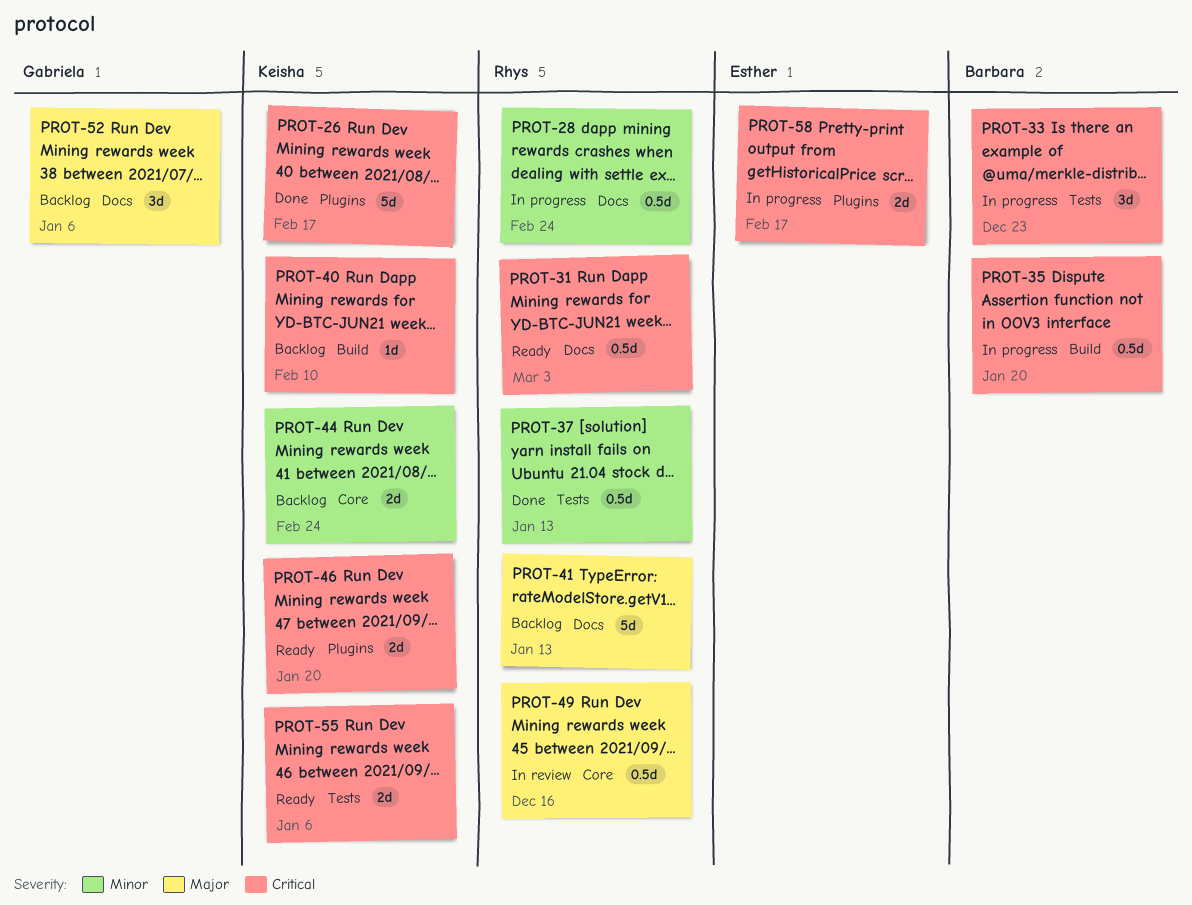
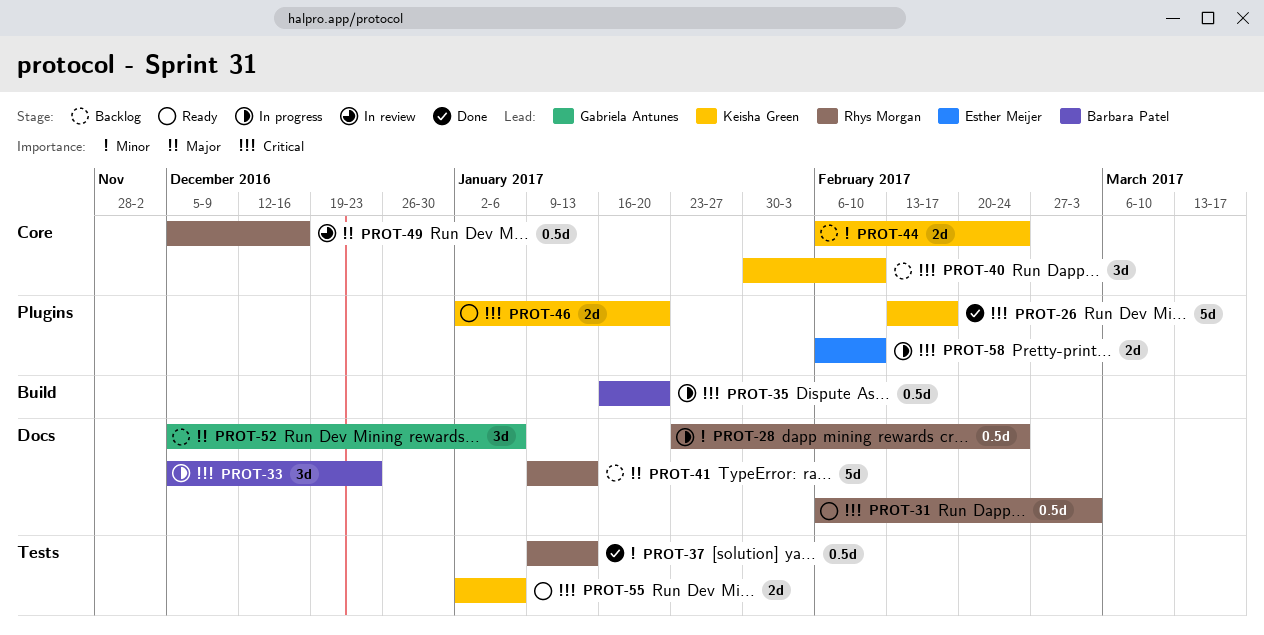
PROT-33, label: Tests -> Docs
PROT-40, label: Build -> Core
PROT-40, estimate: 1d -> 3d
PROT-58, due: Feb 17 -> Feb 10

